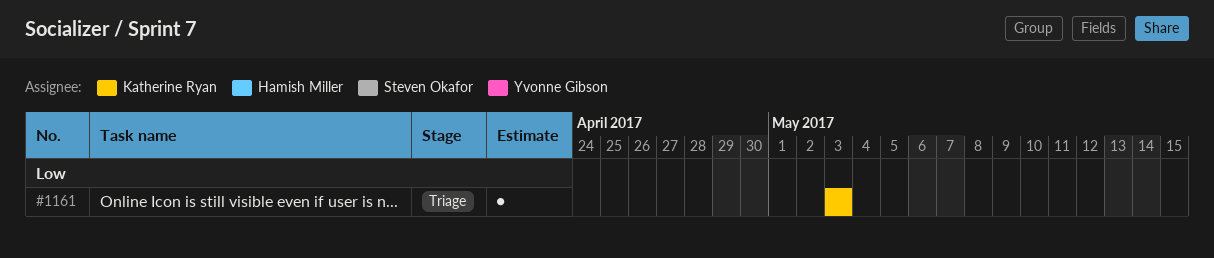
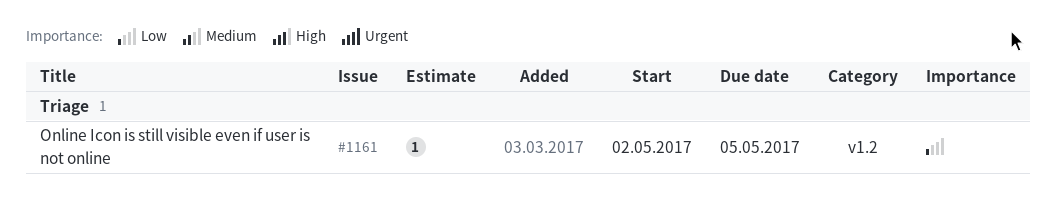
#1161, start: May 3 -> May 2
#1161, due: May 3 -> May 5

